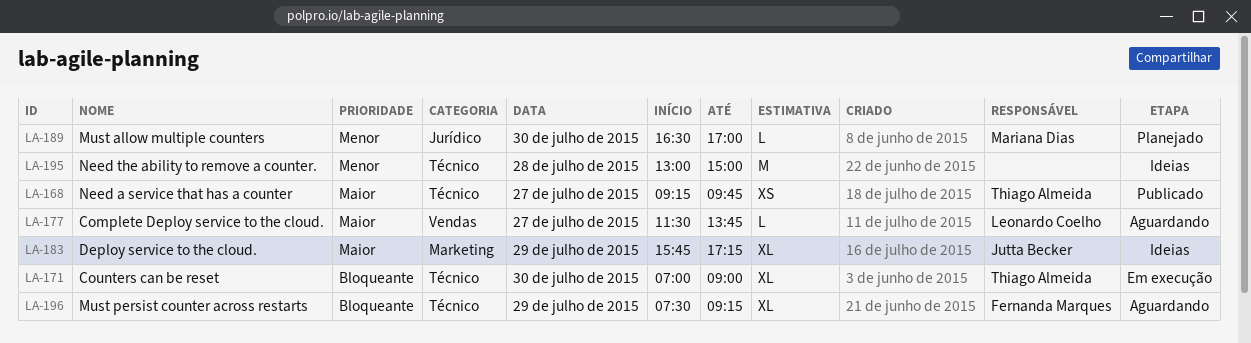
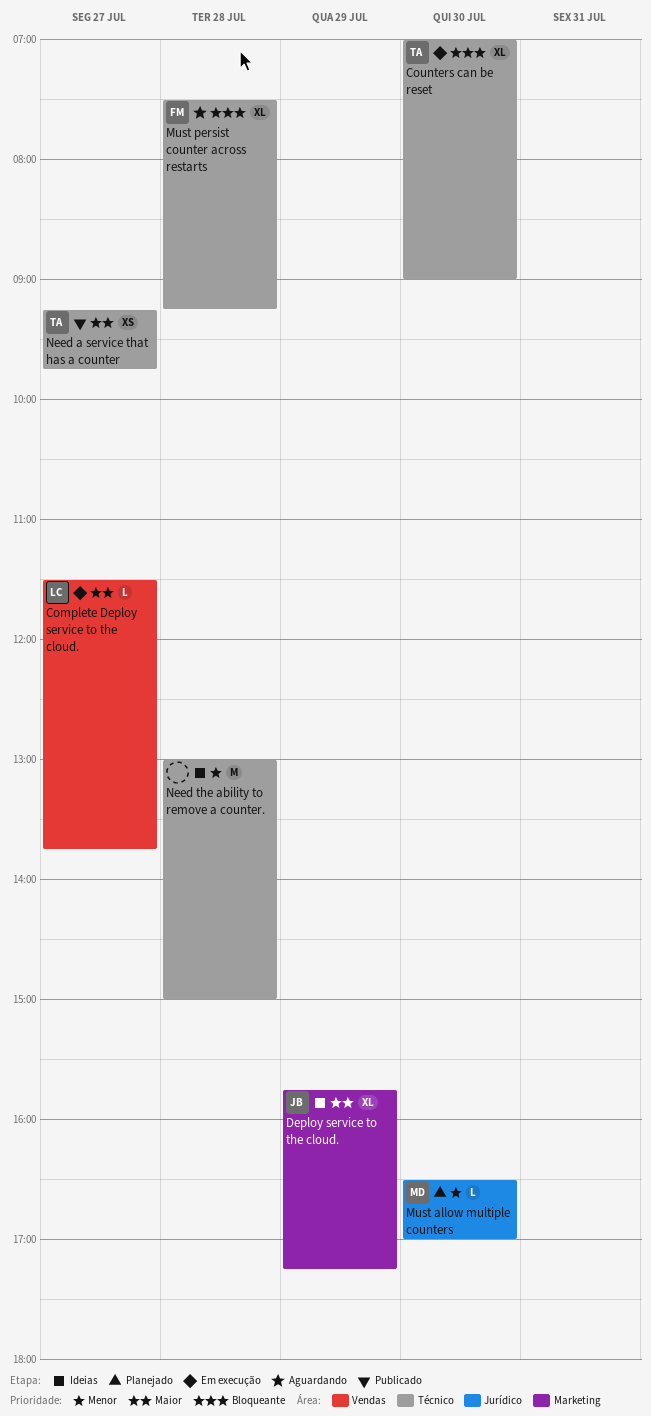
Complete Deploy service to the cloud., status: Aguardando -> Em execução
Must persist counter across restarts, day: Jul 29 -> Jul 28

